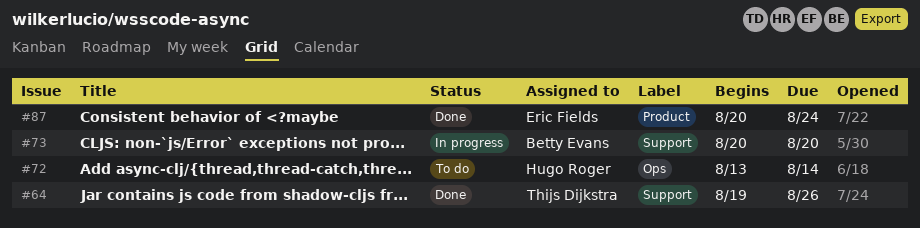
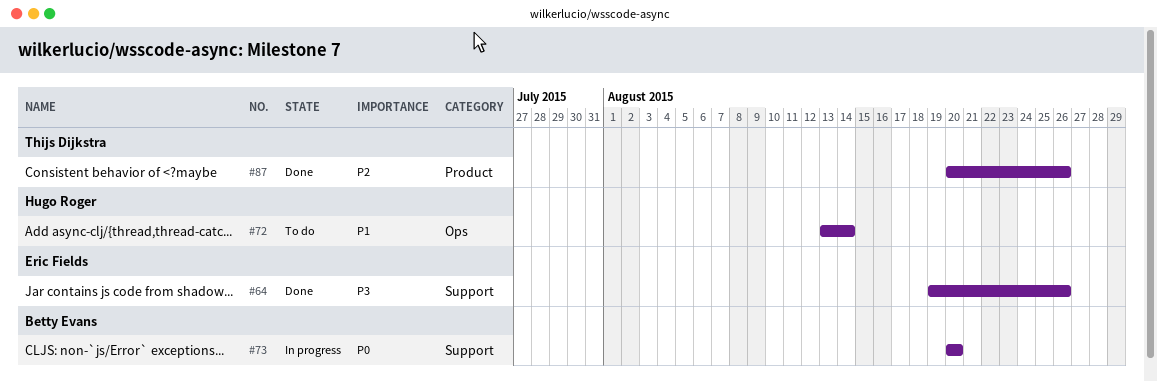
#64, owner: Thijs Dijkstra -> Eric Fields
#87, owner: Eric Fields -> Thijs Dijkstra
#87, due: Aug 24 -> Aug 26

